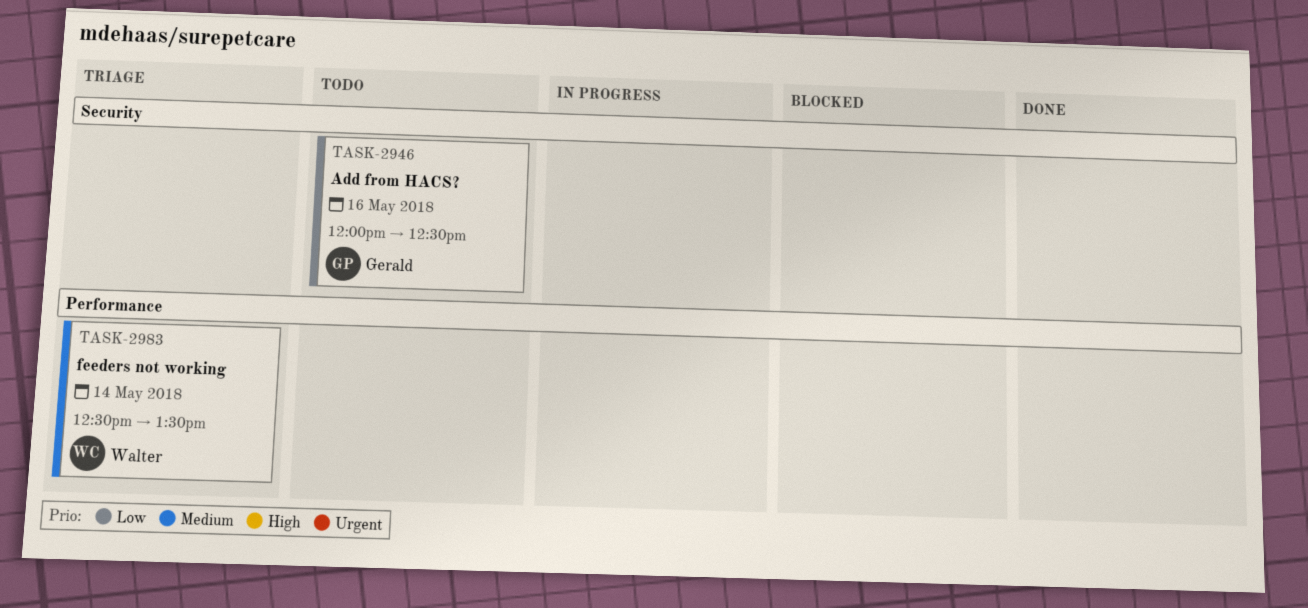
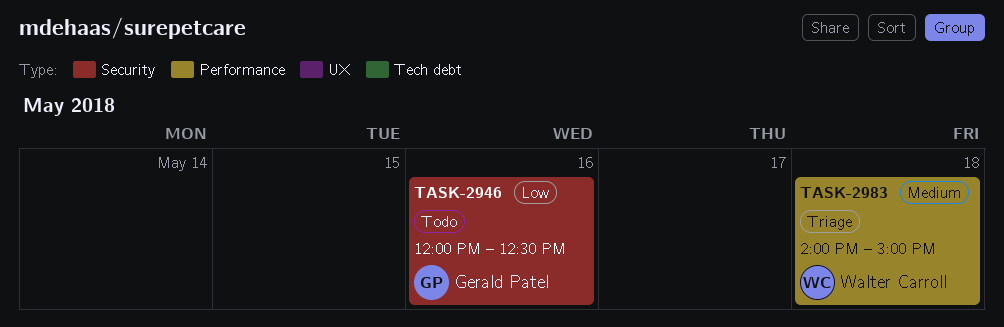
TASK-2983, day: May 14 -> May 18
TASK-2983, begins: 12:30 -> 14:00
TASK-2983, ends: 13:30 -> 15:00

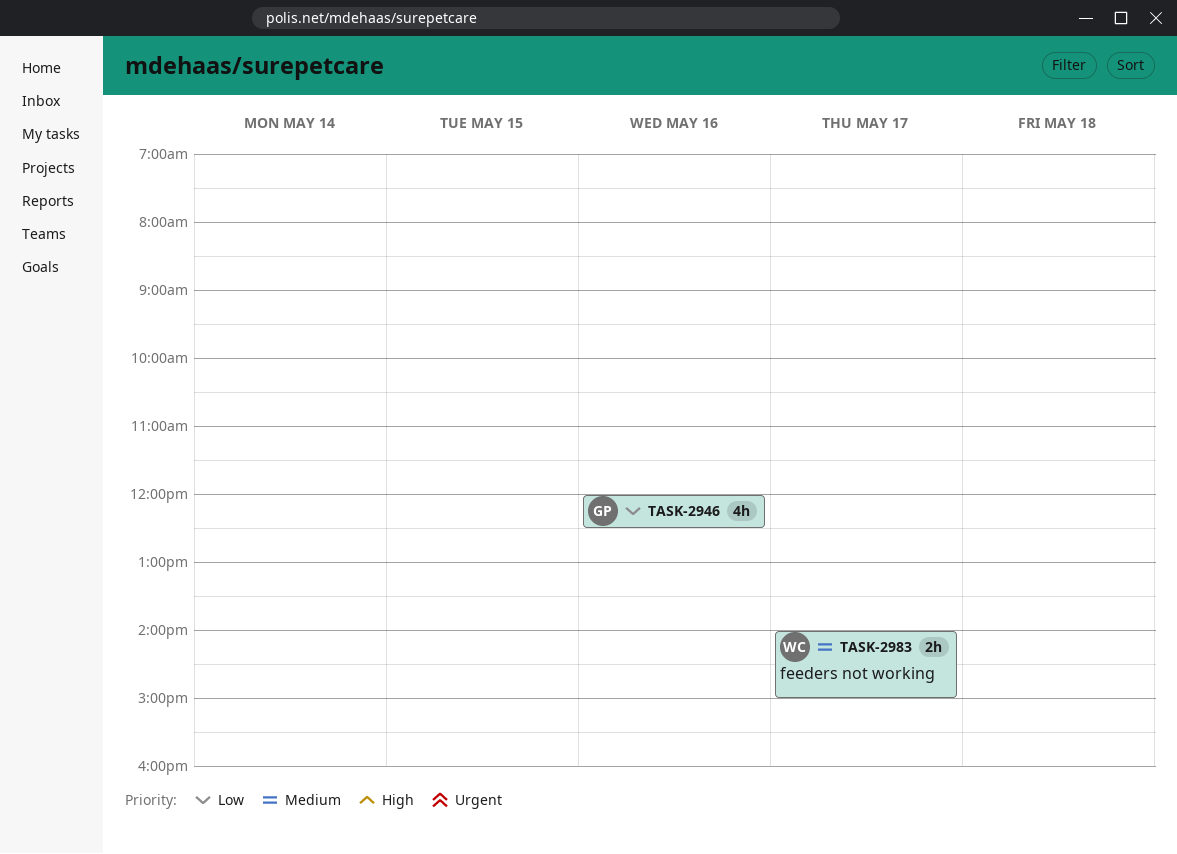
TASK-2983, day: May 18 -> May 17

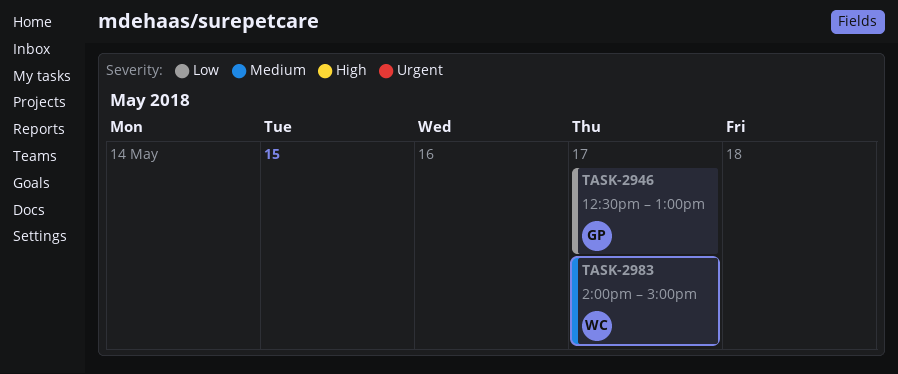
TASK-2946, day: May 16 -> May 17
TASK-2946, begins: 12:00 -> 12:30
TASK-2946, ends: 12:30 -> 13:00

